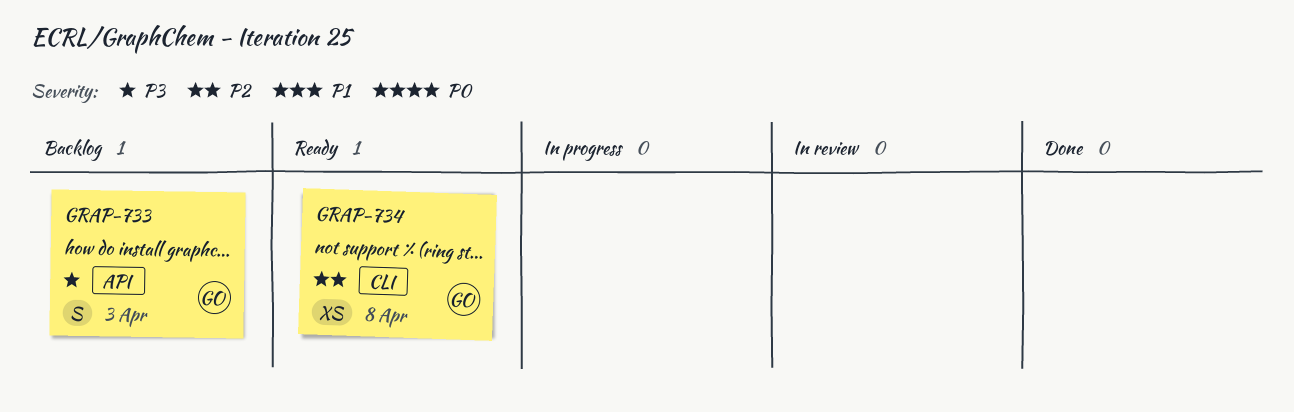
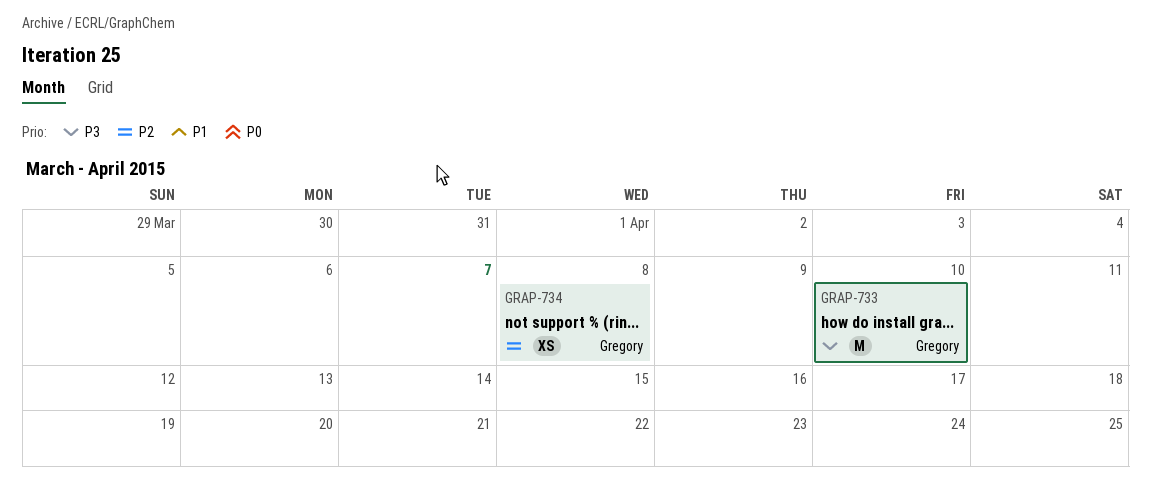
GRAP-733, estimate: S -> M
GRAP-733, due: Apr 3 -> Apr 10

